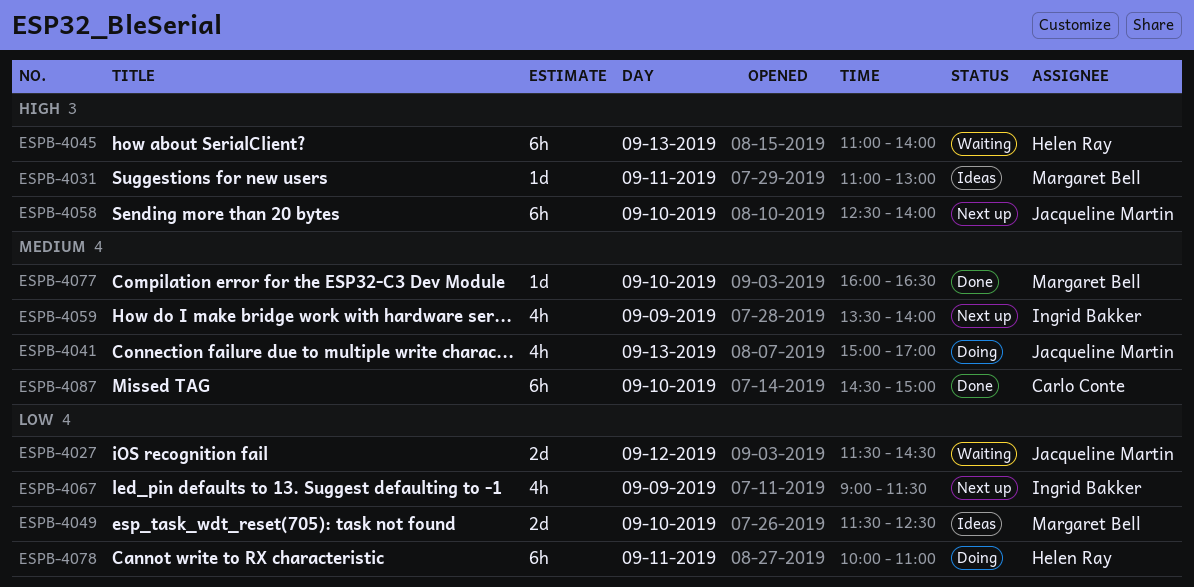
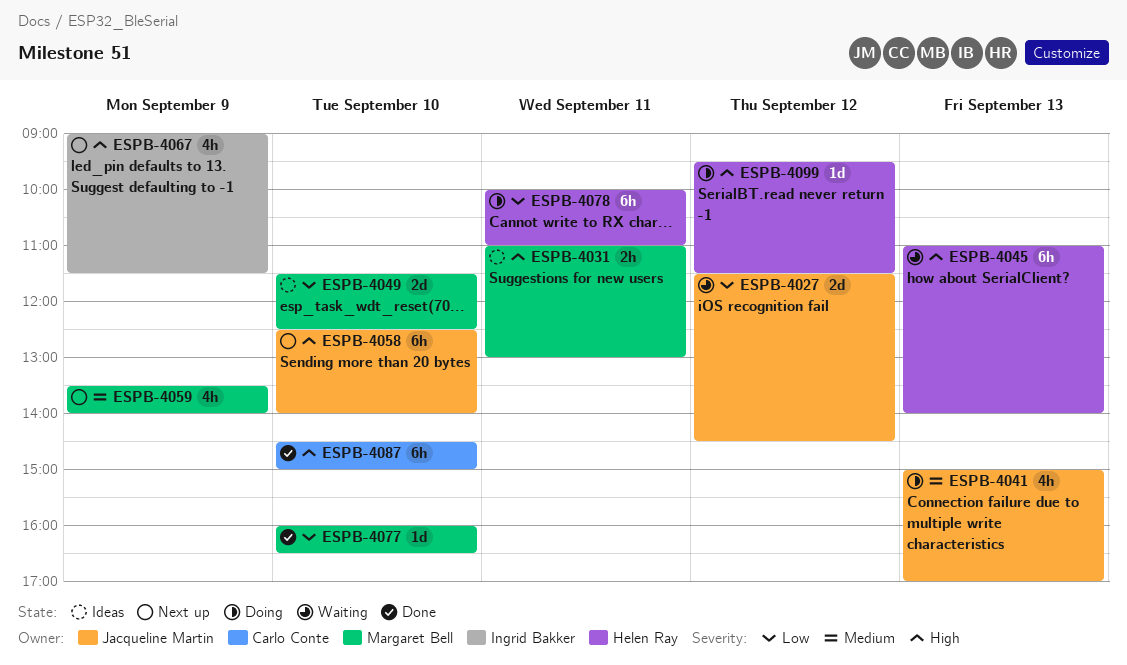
ESPB-4031, estimate: 1d -> 2h
ESPB-4059, owner: Ingrid Bakker -> Margaret Bell
ESPB-4067, priority: Low -> High
ESPB-4077, priority: Medium -> Low
ESPB-4087, priority: Medium -> High
ESPB-4099: none -> present

